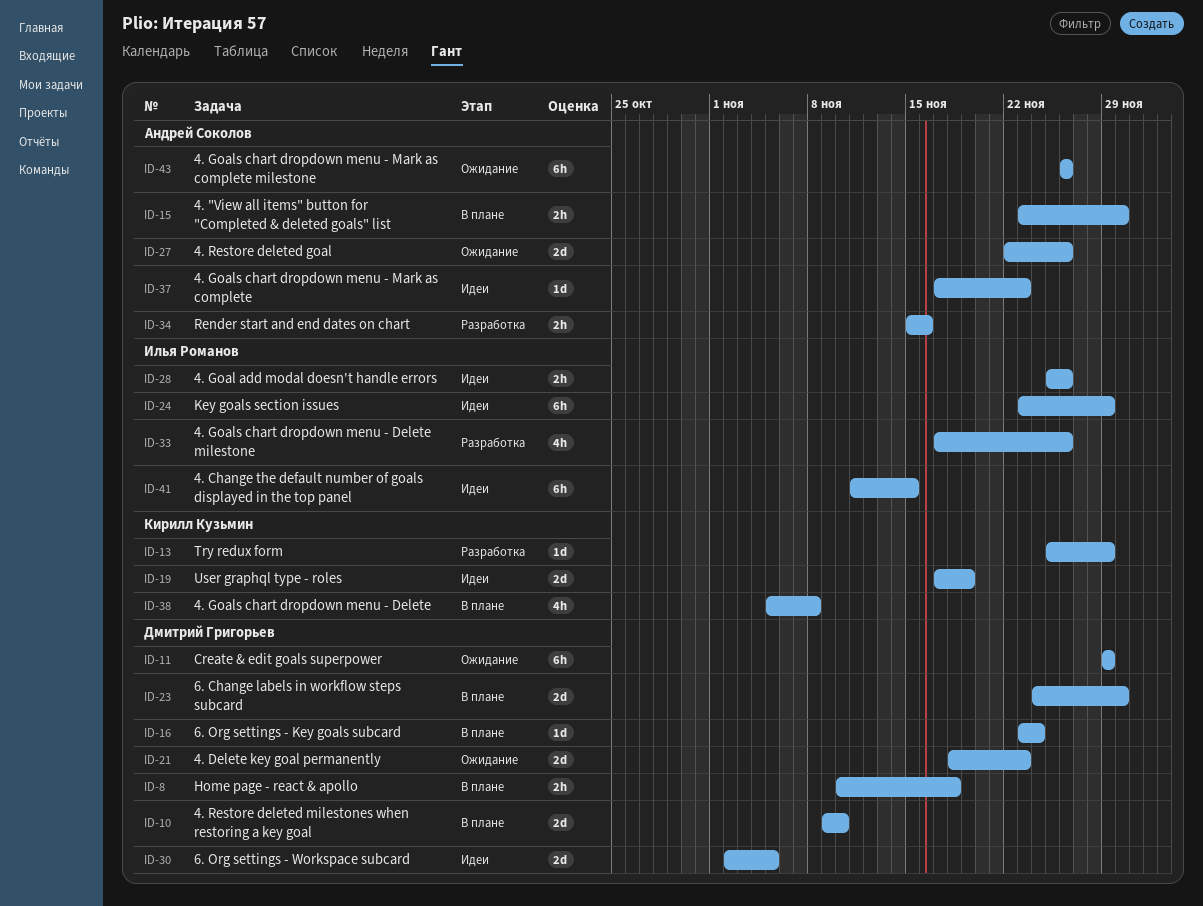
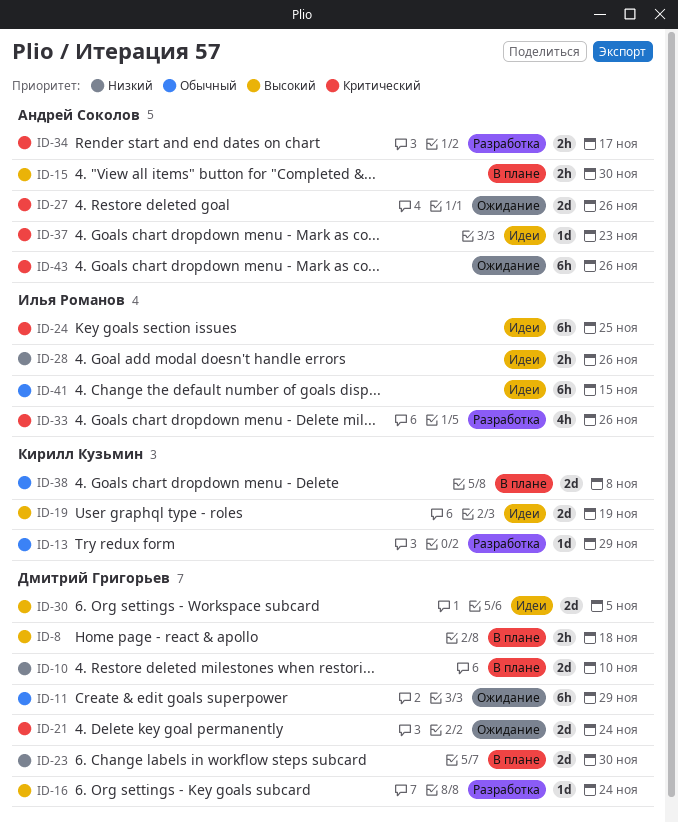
ID-16, status: В плане -> Разработка
ID-21, due: Nov 23 -> Nov 24
ID-24, due: Nov 29 -> Nov 25
ID-34, due: Nov 16 -> Nov 17
ID-38, estimate: 4h -> 2d

